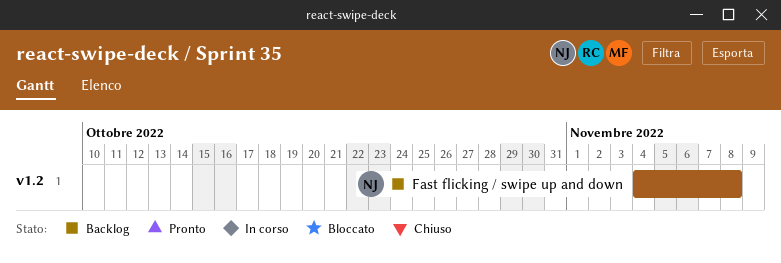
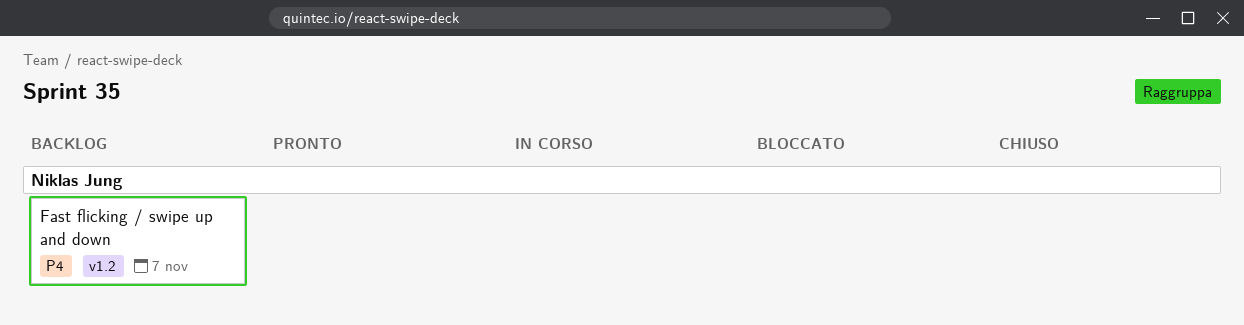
Fast flicking / swipe up and down, due: Nov 8 -> Nov 7

